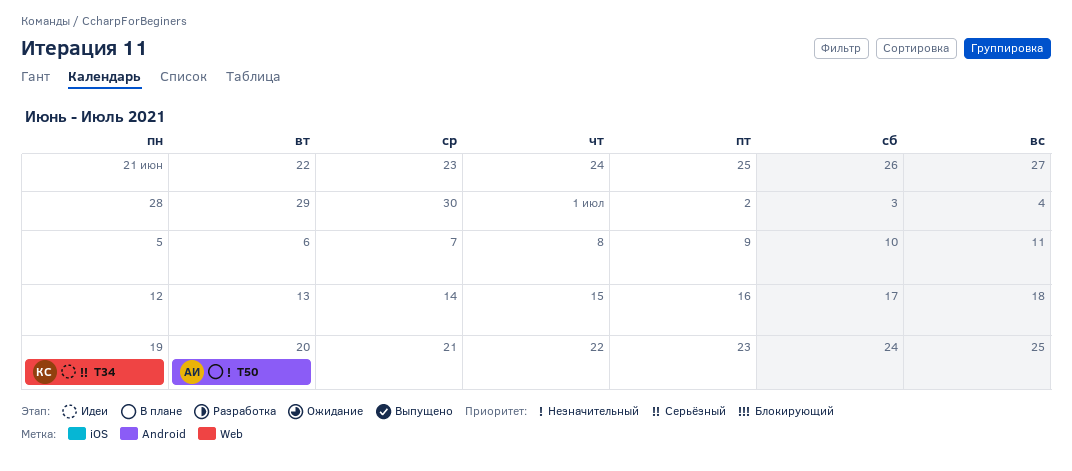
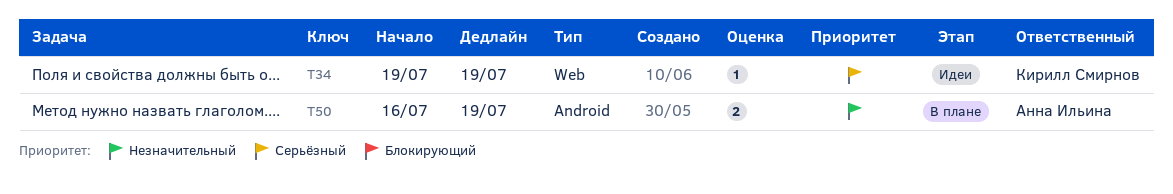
T50, start: Jul 20 -> Jul 16
T50, due: Jul 20 -> Jul 19

